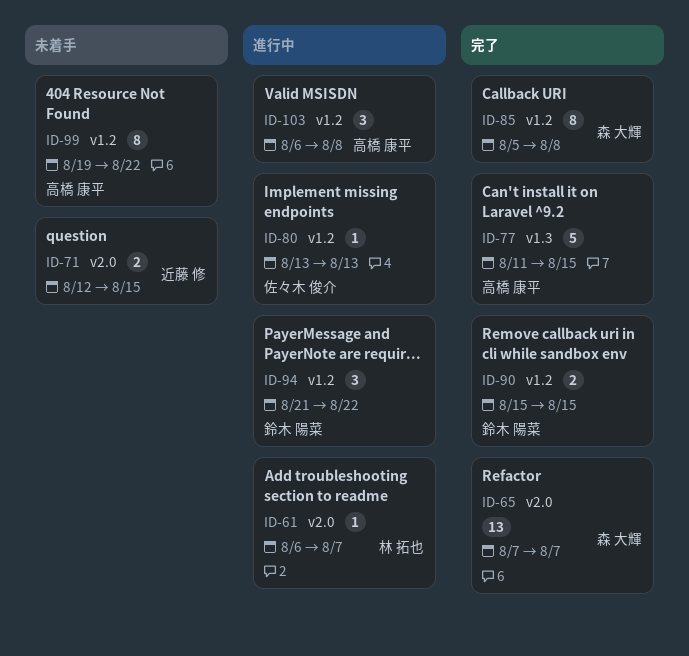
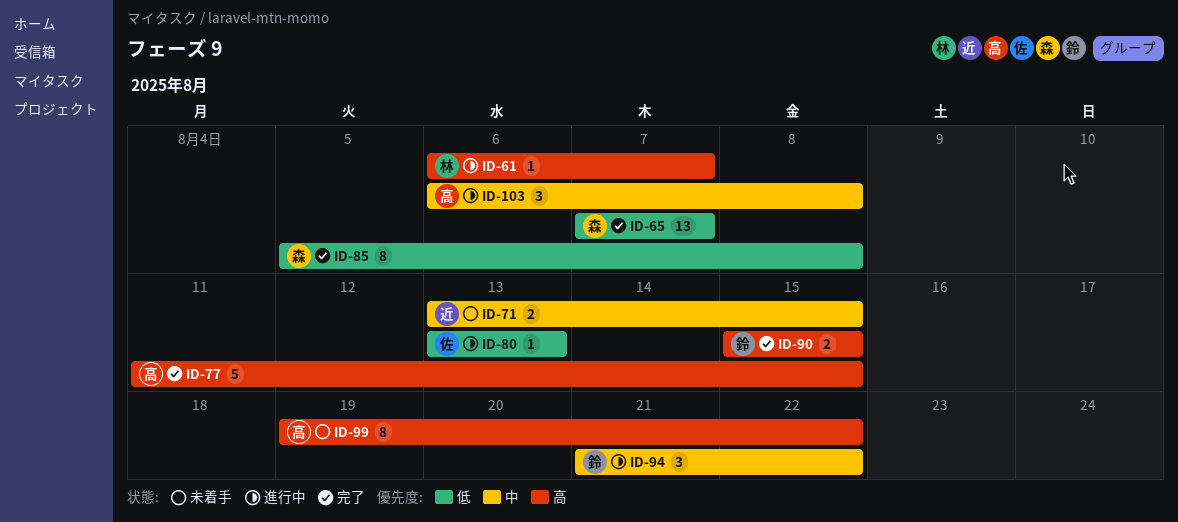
ID-71, start: Aug 12 -> Aug 13

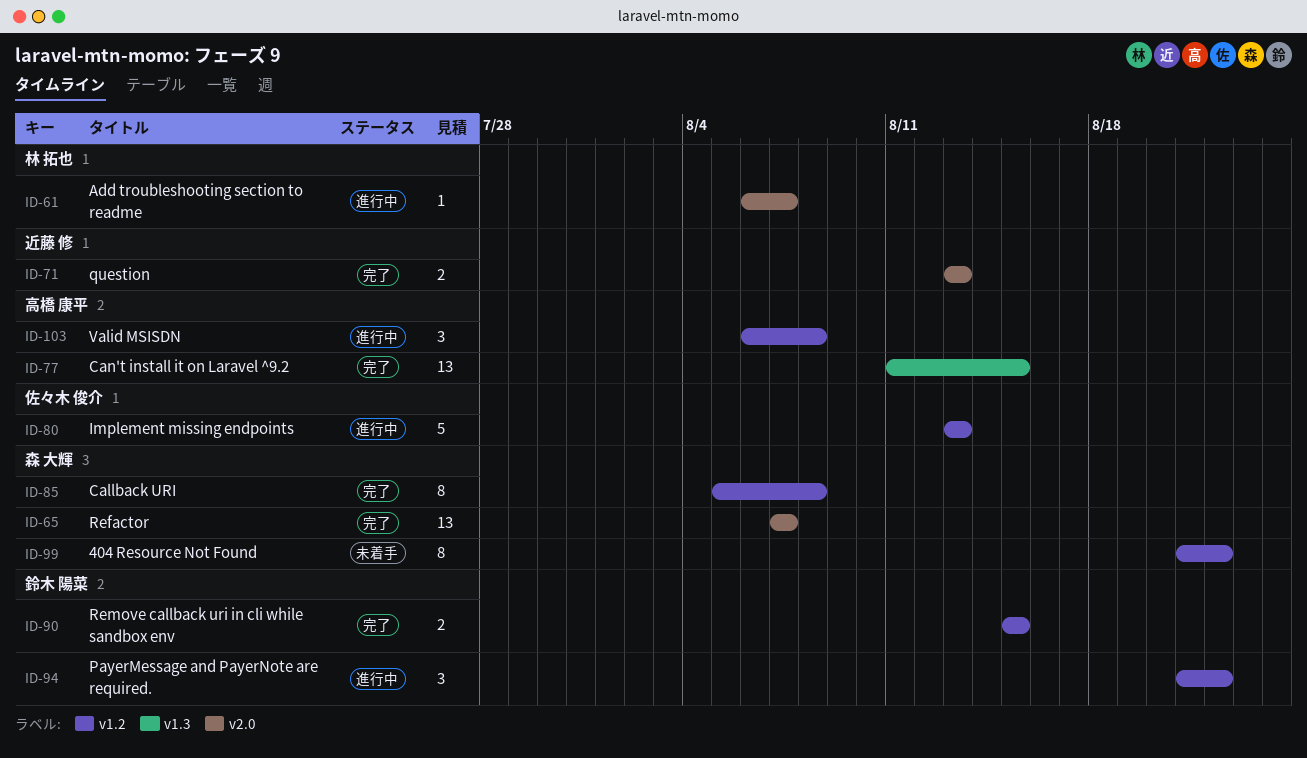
ID-71, status: 未着手 -> 完了
ID-71, due: Aug 15 -> Aug 13
ID-77, estimate: 5 -> 13
ID-80, estimate: 1 -> 5
ID-99, owner: 高橋 康平 -> 森 大輝
ID-99, start: Aug 19 -> Aug 21

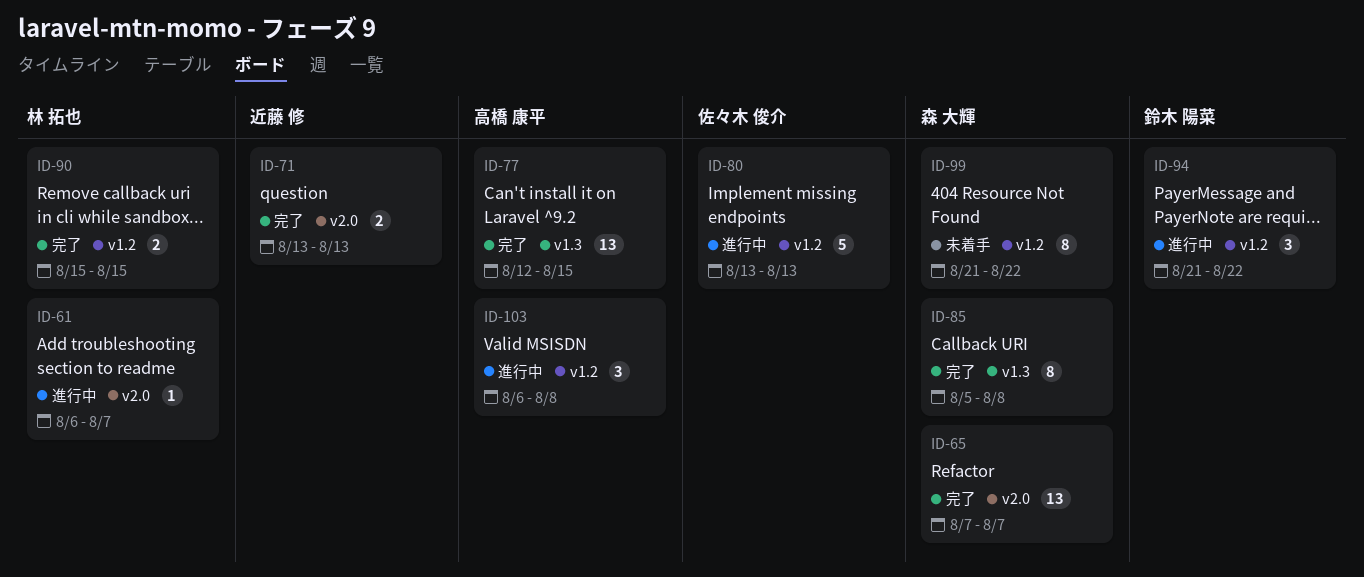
ID-77, start: Aug 11 -> Aug 12
ID-85, label: v1.2 -> v1.3
ID-90, owner: 鈴木 陽菜 -> 林 拓也

